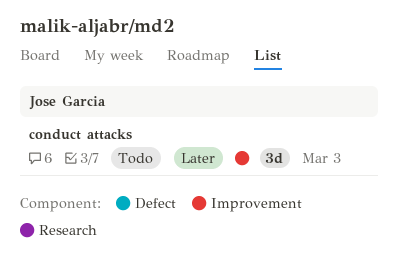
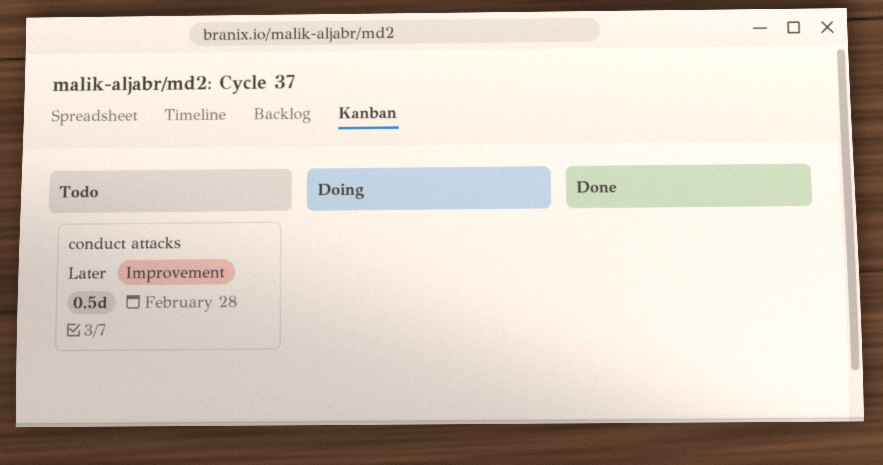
conduct attacks, estimate: 3d -> 0.5d
conduct attacks, due: Mar 3 -> Feb 28

